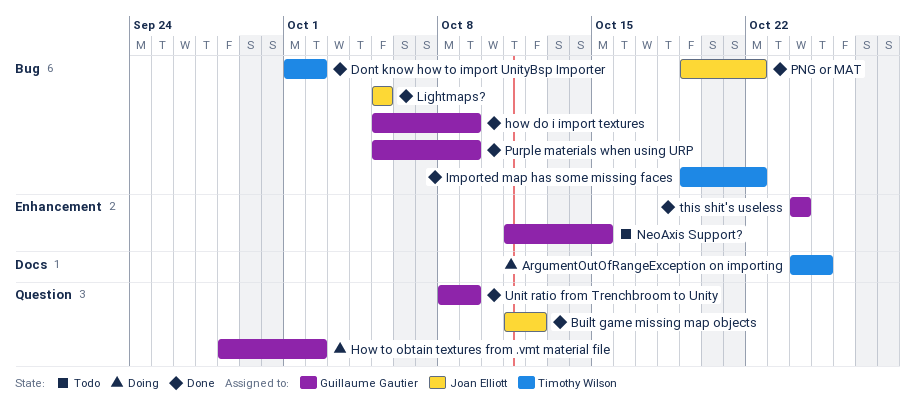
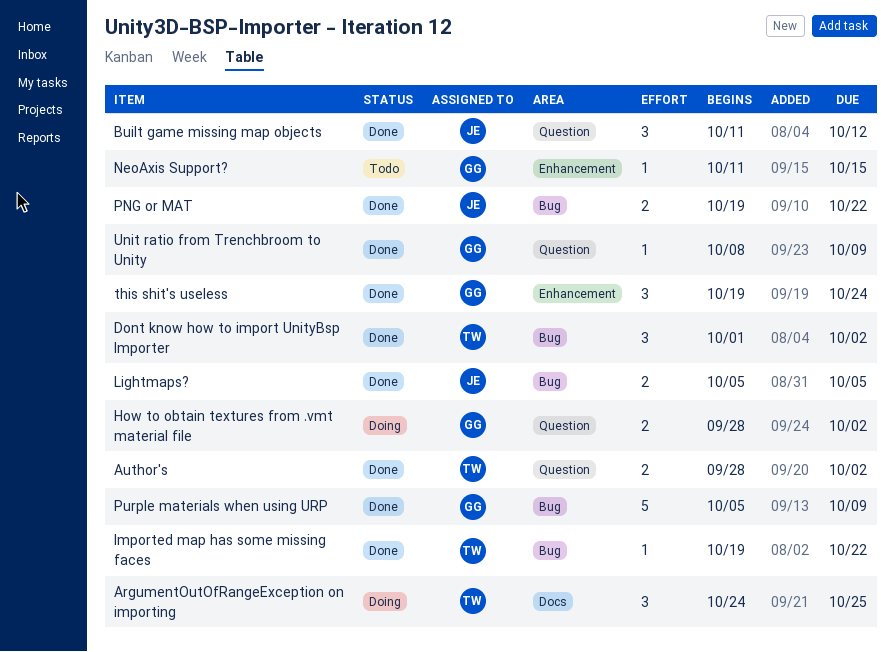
Author's: none -> present
how do i import textures: present -> none
this shit's useless, start: Oct 24 -> Oct 19

